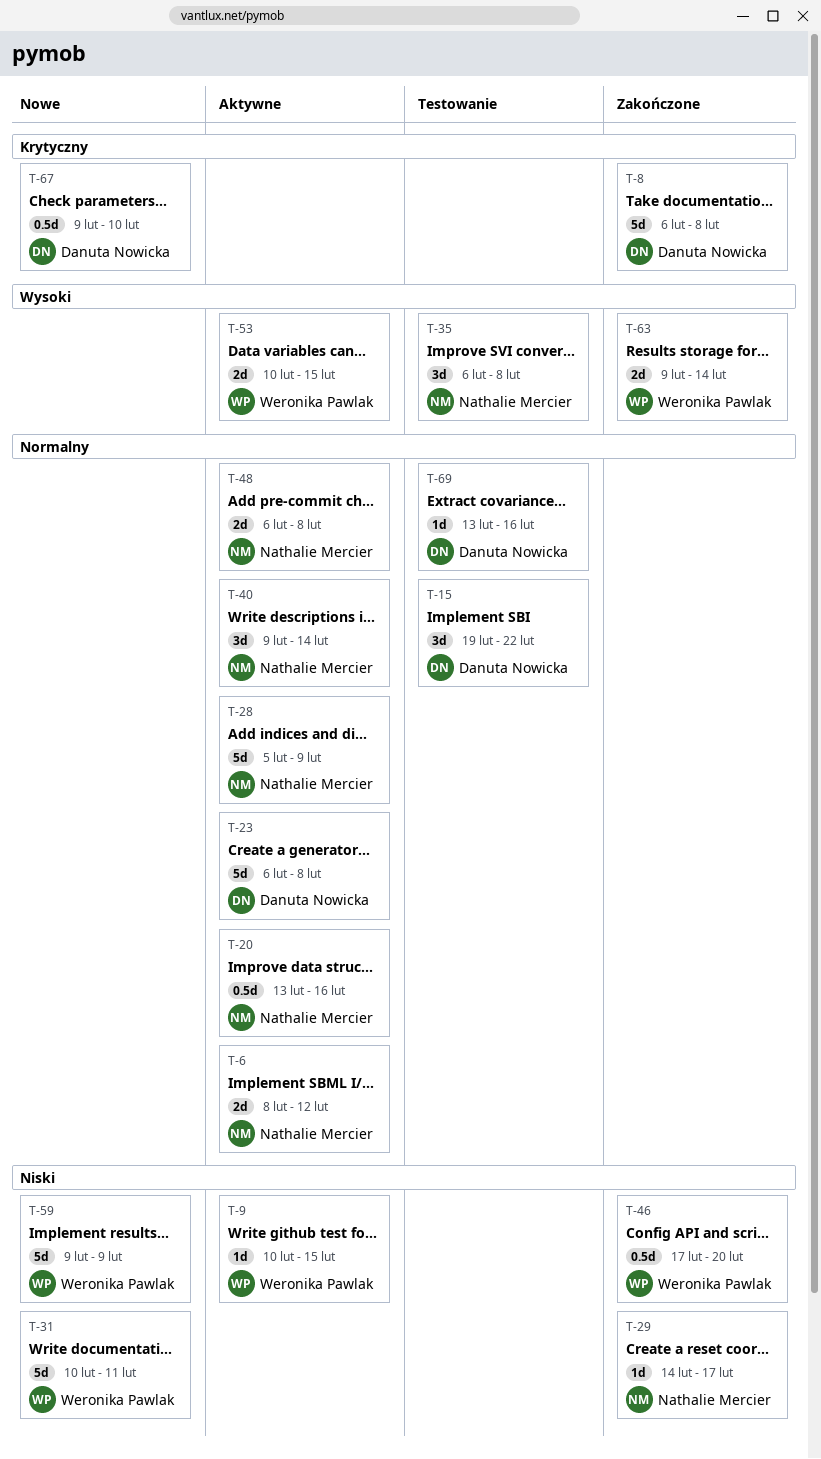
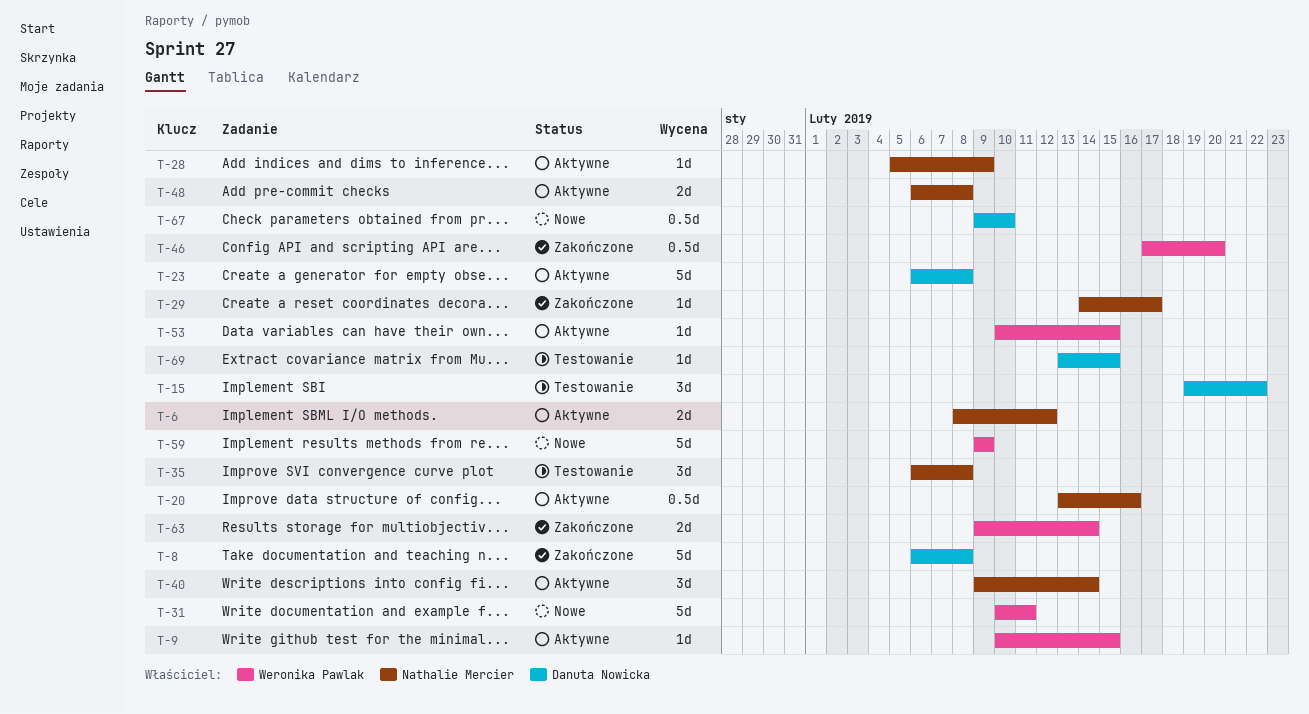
T-28, estimate: 5d -> 1d
T-53, estimate: 2d -> 1d
T-69, due: Feb 16 -> Feb 15

